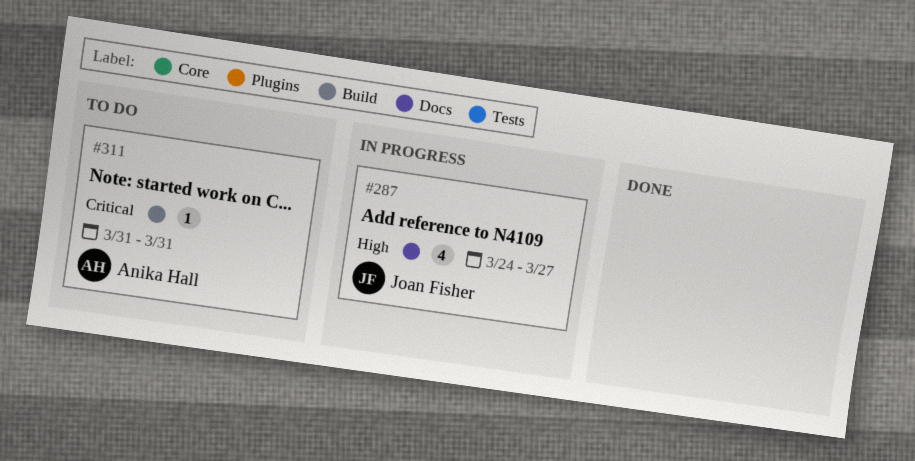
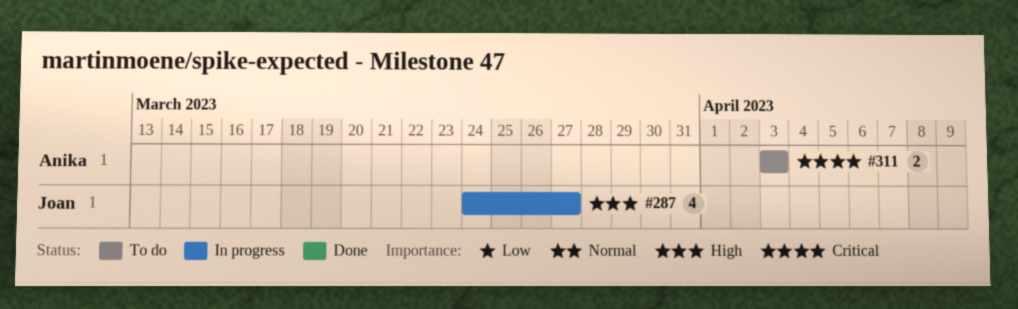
#311, estimate: 1 -> 2
#311, start: Mar 31 -> Apr 3
#311, due: Mar 31 -> Apr 3

